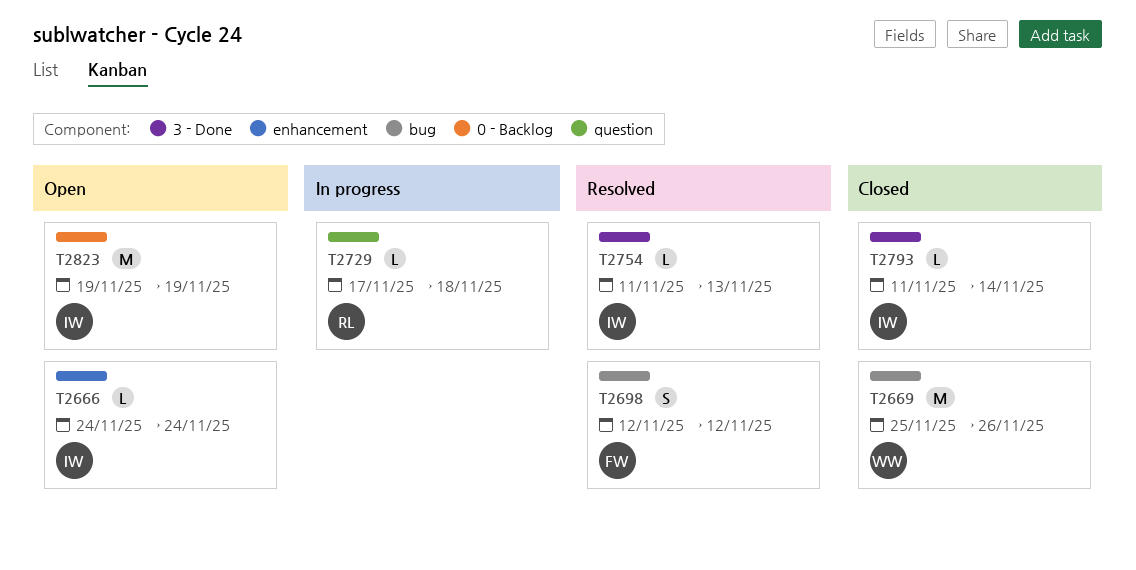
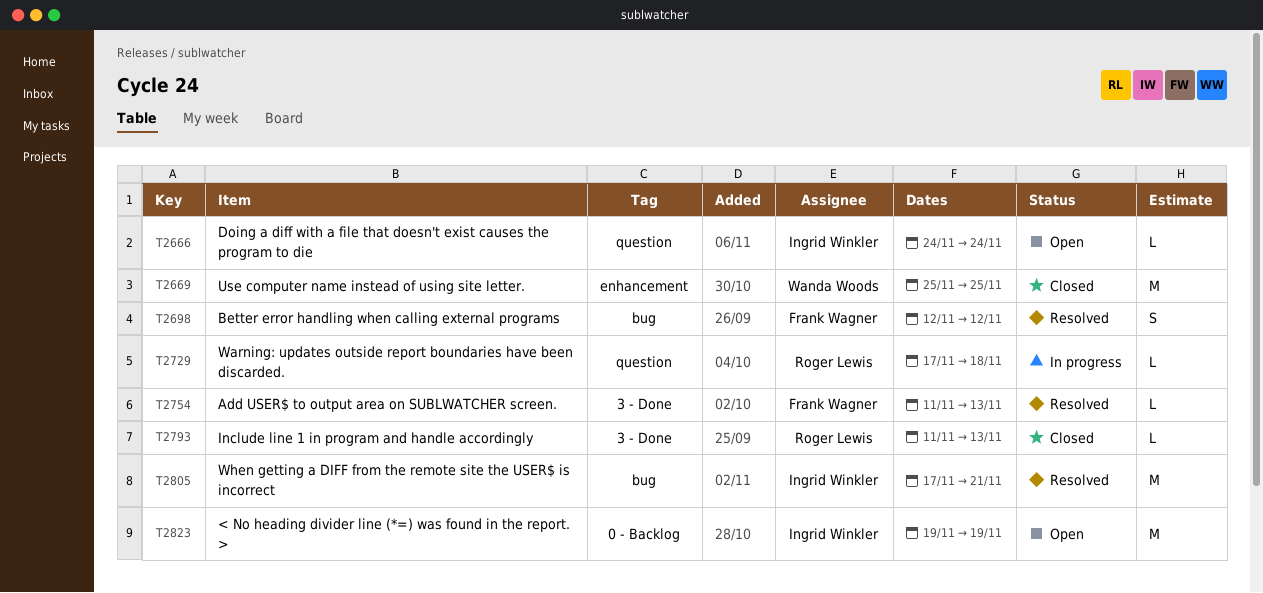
T2666, label: enhancement -> question
T2669, label: bug -> enhancement
T2669, due: Nov 26 -> Nov 25
T2754, owner: Ingrid Winkler -> Frank Wagner
T2793, owner: Ingrid Winkler -> Roger Lewis
T2793, due: Nov 14 -> Nov 13
T2805: none -> present

